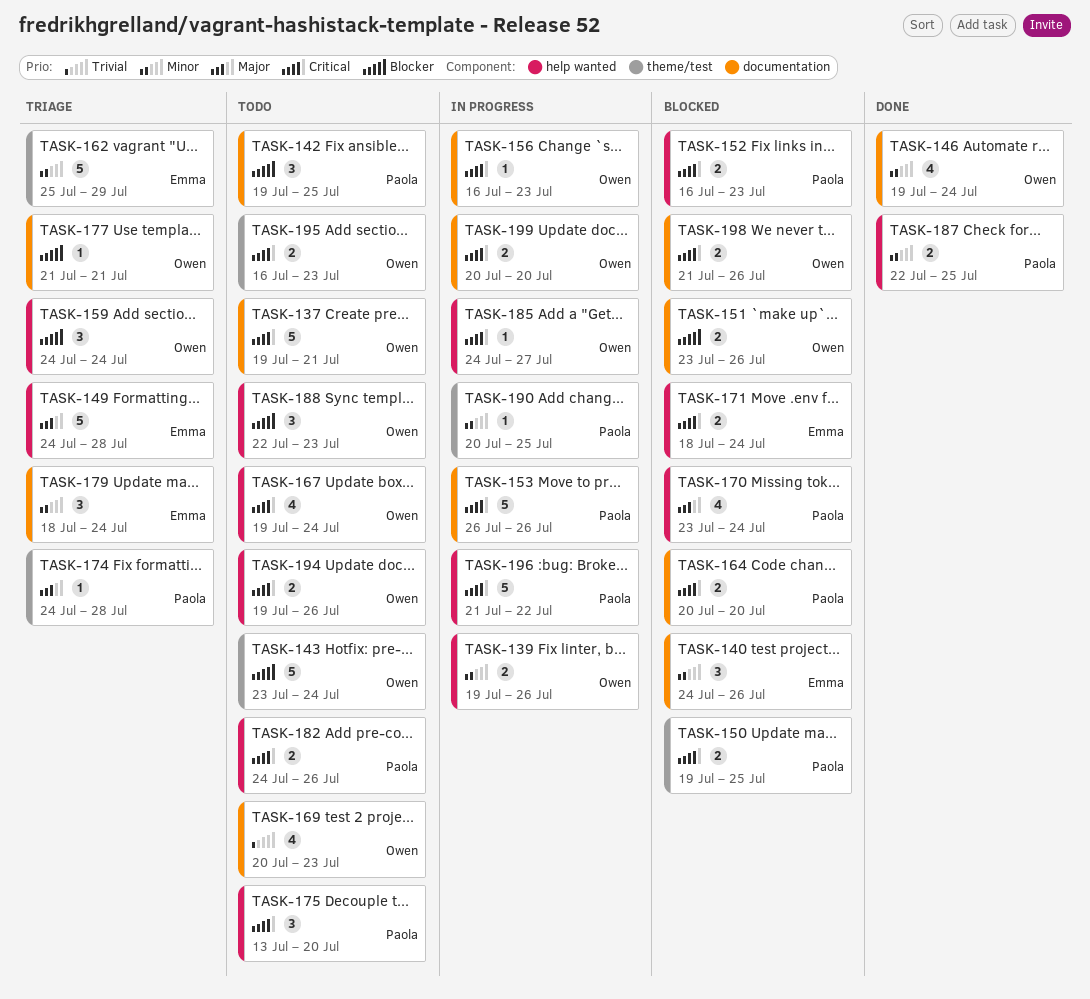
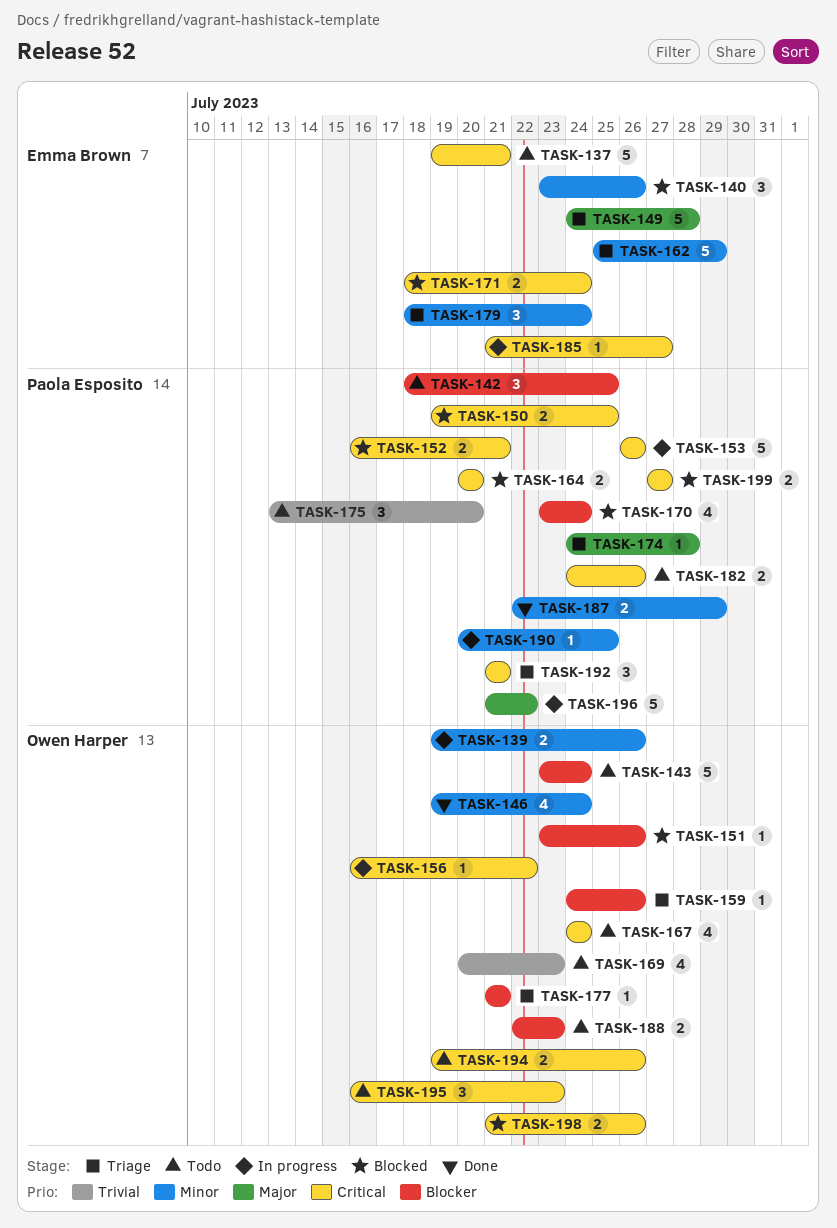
TASK-137, owner: Owen Harper -> Emma Brown
TASK-140, start: Jul 24 -> Jul 23
TASK-142, start: Jul 19 -> Jul 18
TASK-151, estimate: 2 -> 1
TASK-152, due: Jul 23 -> Jul 21
TASK-156, due: Jul 23 -> Jul 22
TASK-159, estimate: 3 -> 1
TASK-159, due: Jul 24 -> Jul 26
TASK-167, start: Jul 19 -> Jul 24
TASK-170, priority: Major -> Blocker
TASK-175, priority: Critical -> Trivial
TASK-185, owner: Owen Harper -> Emma Brown
TASK-185, start: Jul 24 -> Jul 21
TASK-187, due: Jul 25 -> Jul 29
TASK-188, estimate: 3 -> 2
TASK-192: none -> present
TASK-195, estimate: 2 -> 3
TASK-196, priority: Critical -> Major
TASK-199, status: In progress -> Blocked
TASK-199, owner: Owen Harper -> Paola Esposito
TASK-199, start: Jul 20 -> Jul 27
TASK-199, due: Jul 20 -> Jul 27

